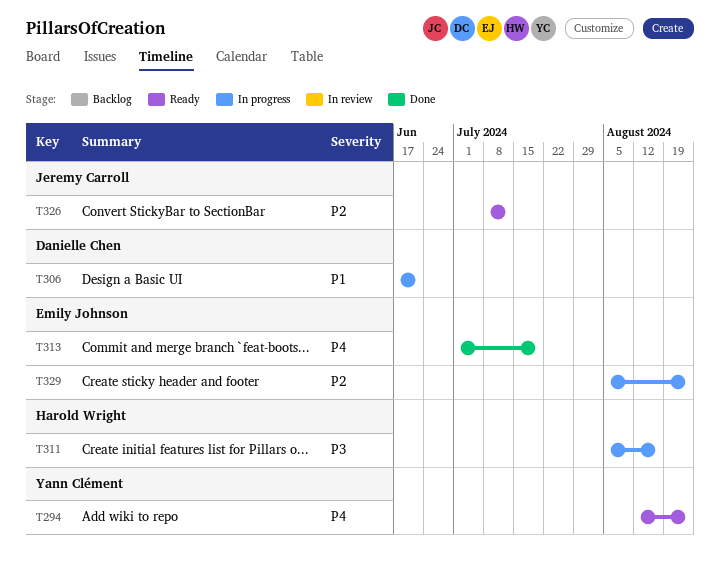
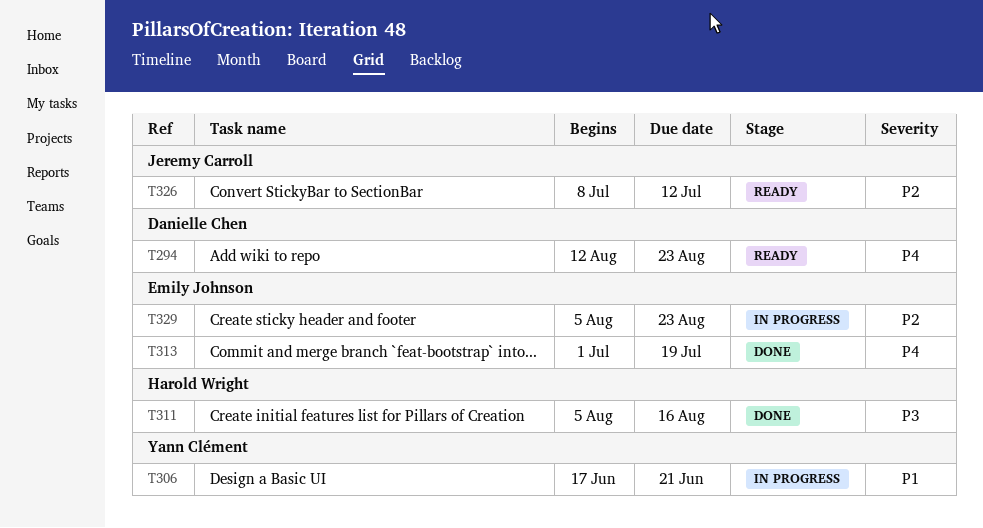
T294, owner: Yann Clément -> Danielle Chen
T306, owner: Danielle Chen -> Yann Clément
T311, status: In progress -> Done

